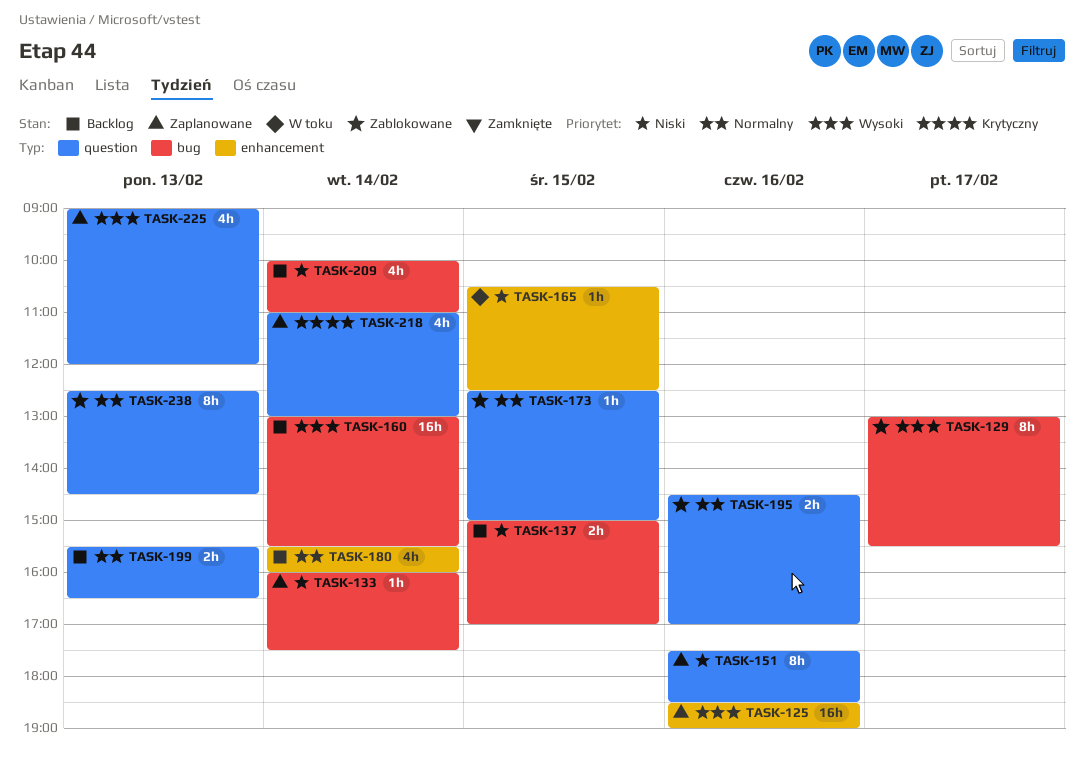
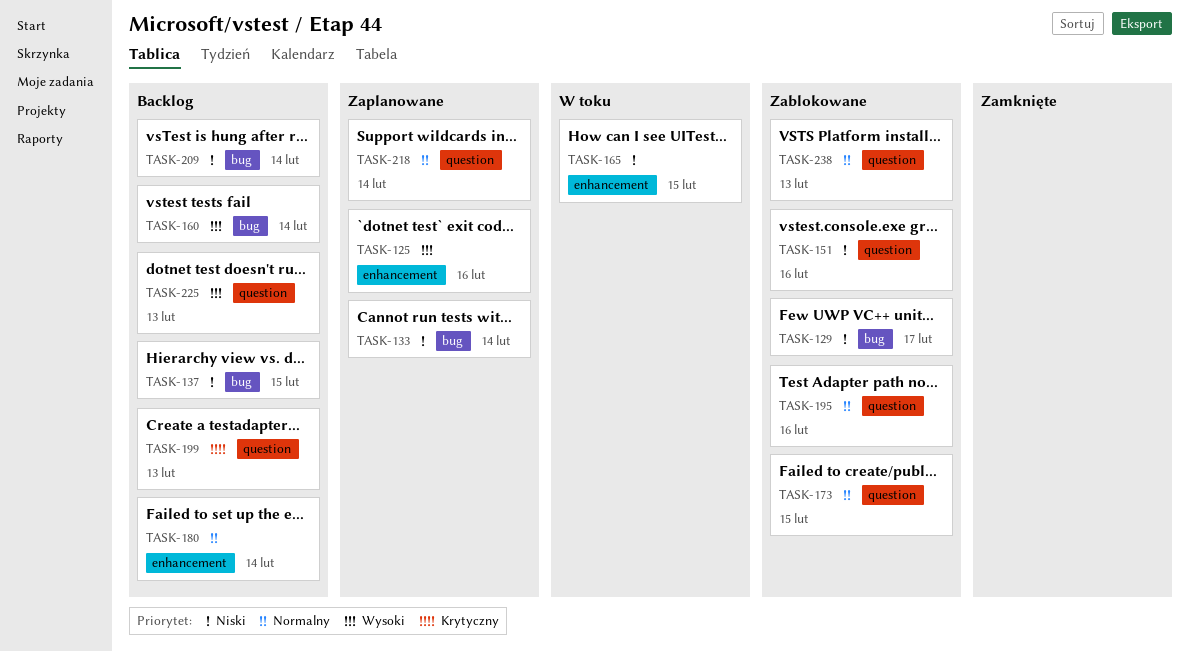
TASK-129, priority: Wysoki -> Niski
TASK-151, status: Zaplanowane -> Zablokowane
TASK-199, priority: Normalny -> Krytyczny
TASK-218, priority: Krytyczny -> Normalny
TASK-225, status: Zaplanowane -> Backlog

